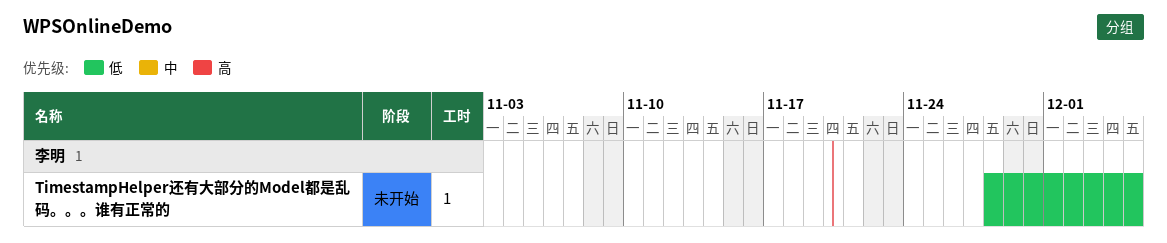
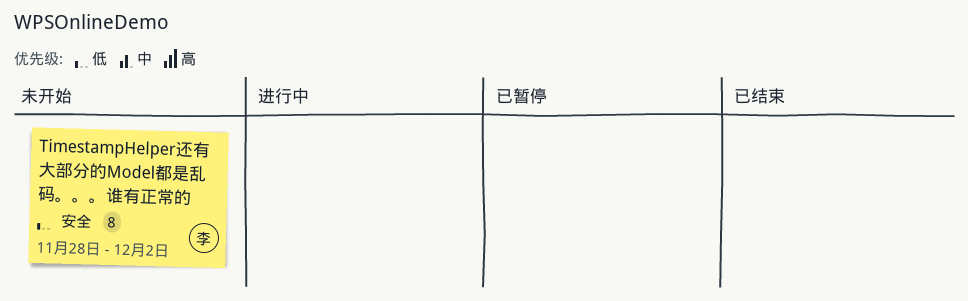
TimestampHelper还有大部分的Model都是乱码。。。谁有正常的, estimate: 1 -> 8
TimestampHelper还有大部分的Model都是乱码。。。谁有正常的, due: Dec 5 -> Dec 2

